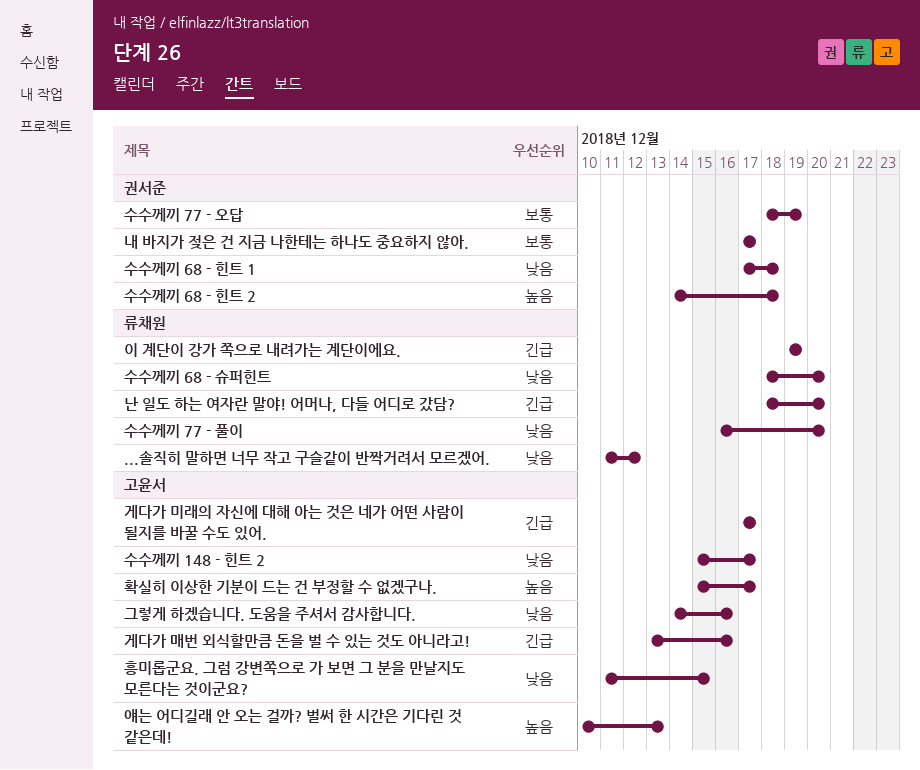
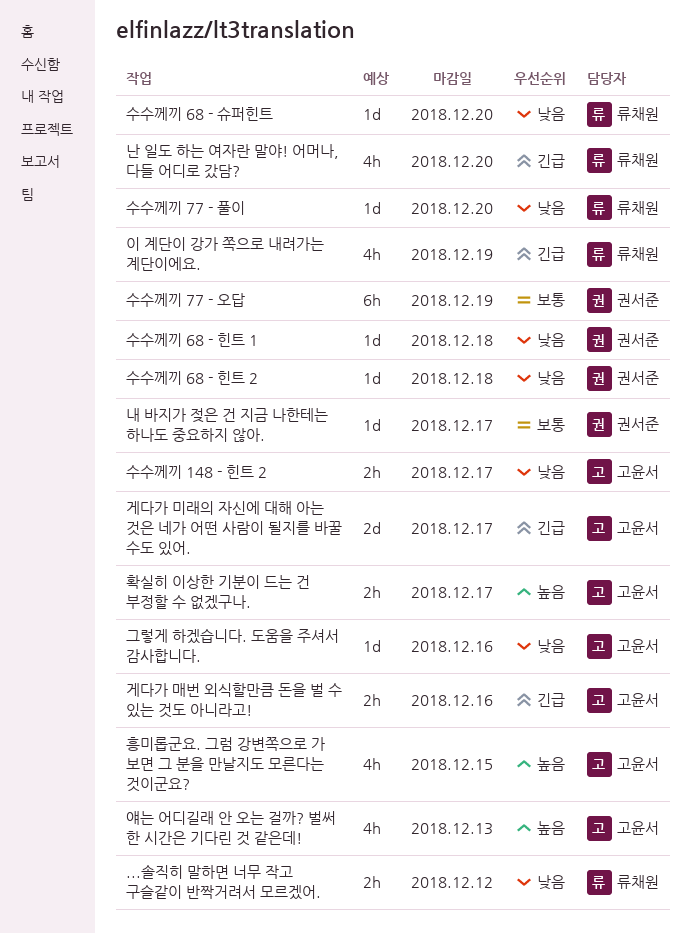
수수께끼 68 - 힌트 2, priority: 높음 -> 낮음
흥미롭군요. 그럼 강변쪽으로 가 보면 그 분을 만날지도 모른다는 것이군요?, priority: 낮음 -> 높음

